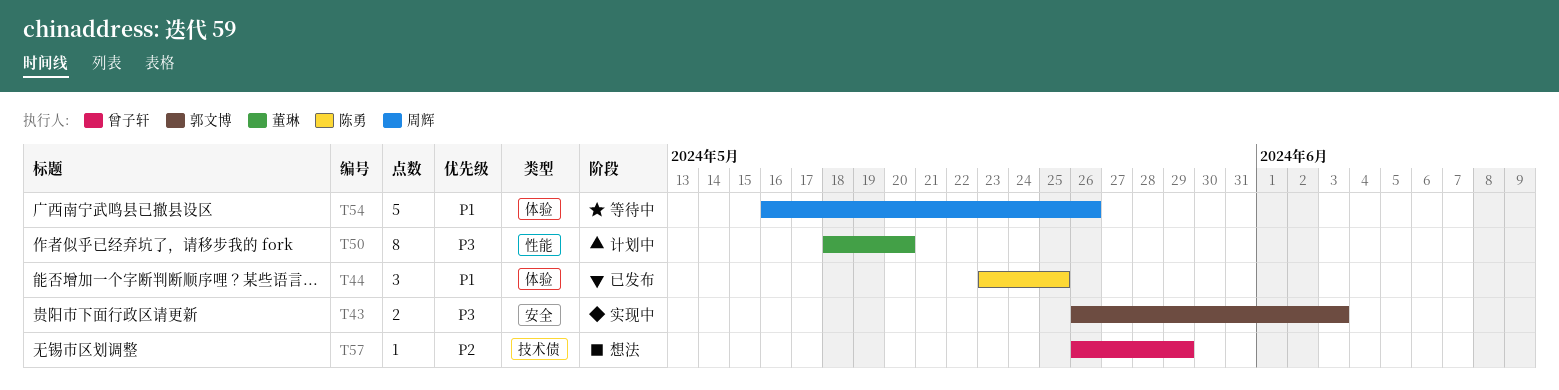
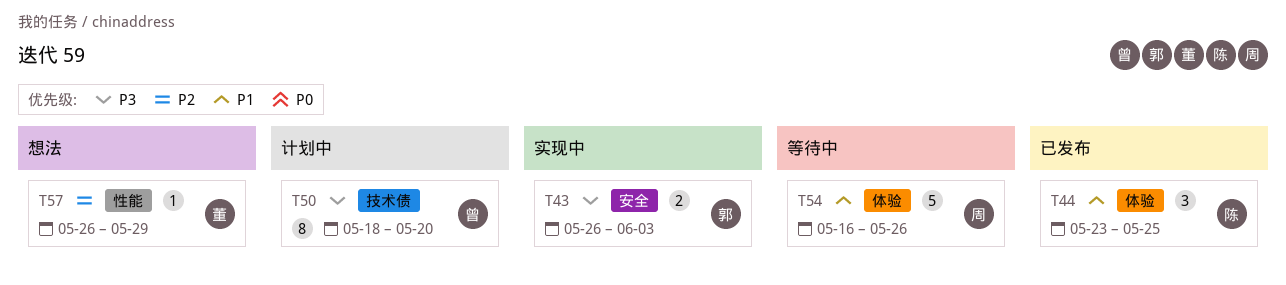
T50, owner: 董琳 -> 曾子轩
T50, label: 性能 -> 技术债
T57, owner: 曾子轩 -> 董琳
T57, label: 技术债 -> 性能

